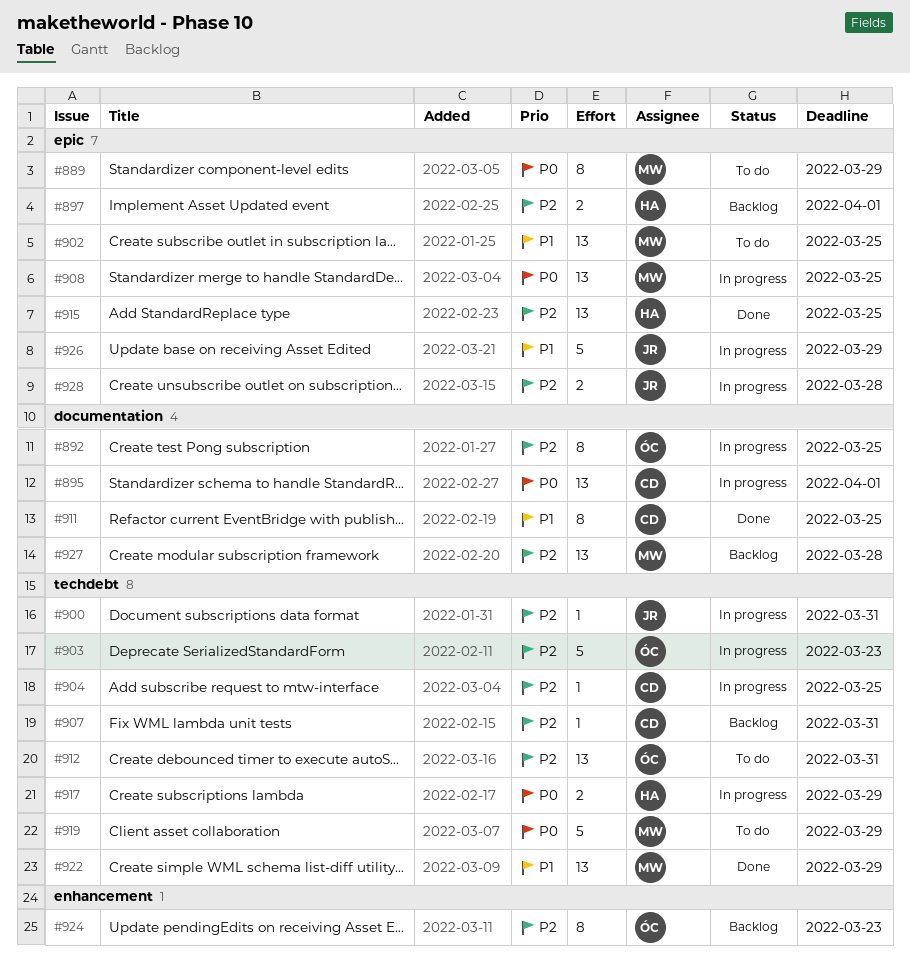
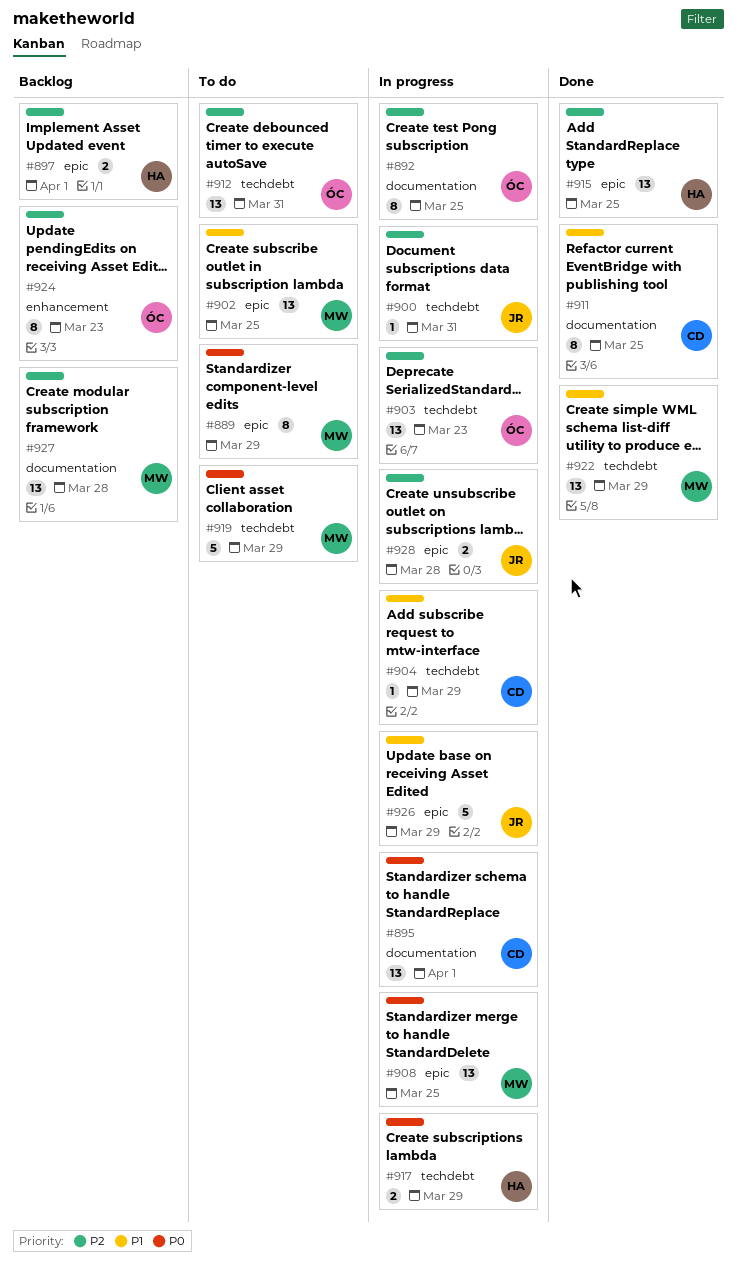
#903, estimate: 5 -> 13
#904, priority: P2 -> P1
#904, due: Mar 25 -> Mar 29
#907: present -> none

